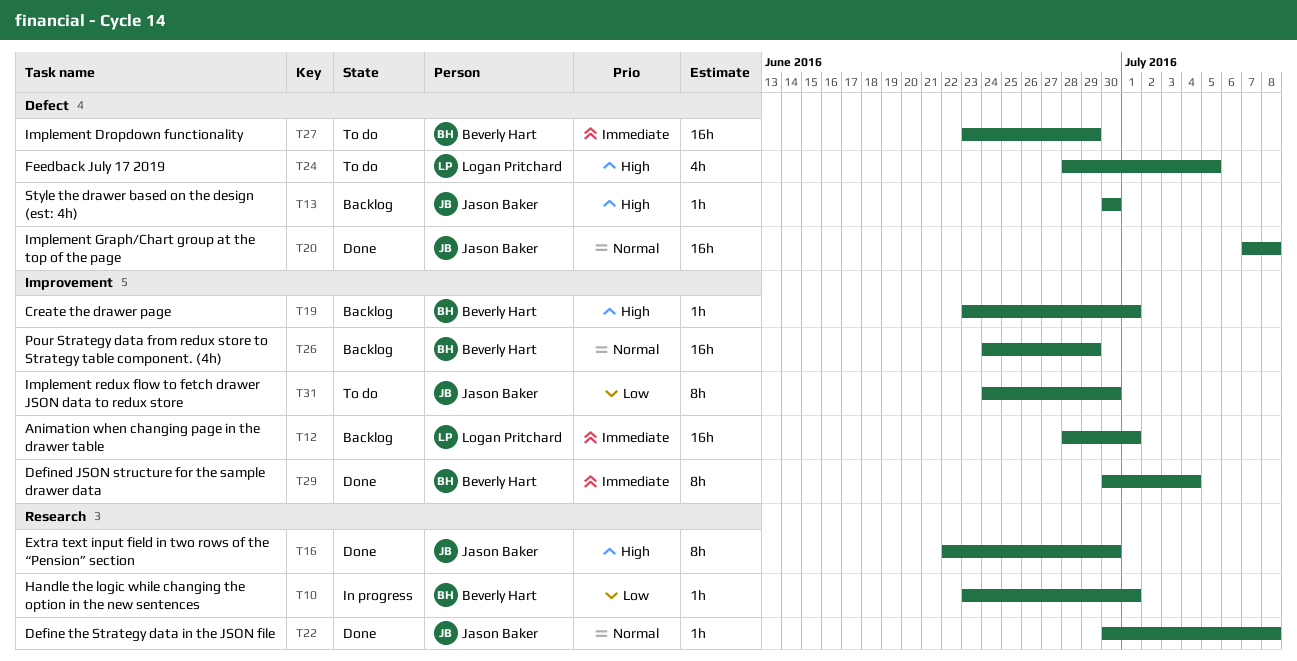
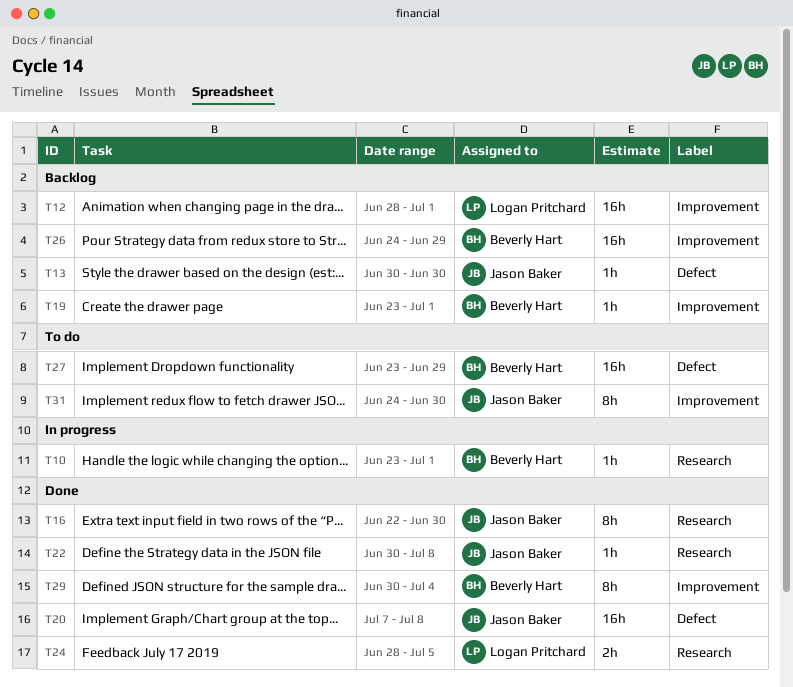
T24, status: To do -> Done
T24, label: Defect -> Research
T24, estimate: 4h -> 2h

